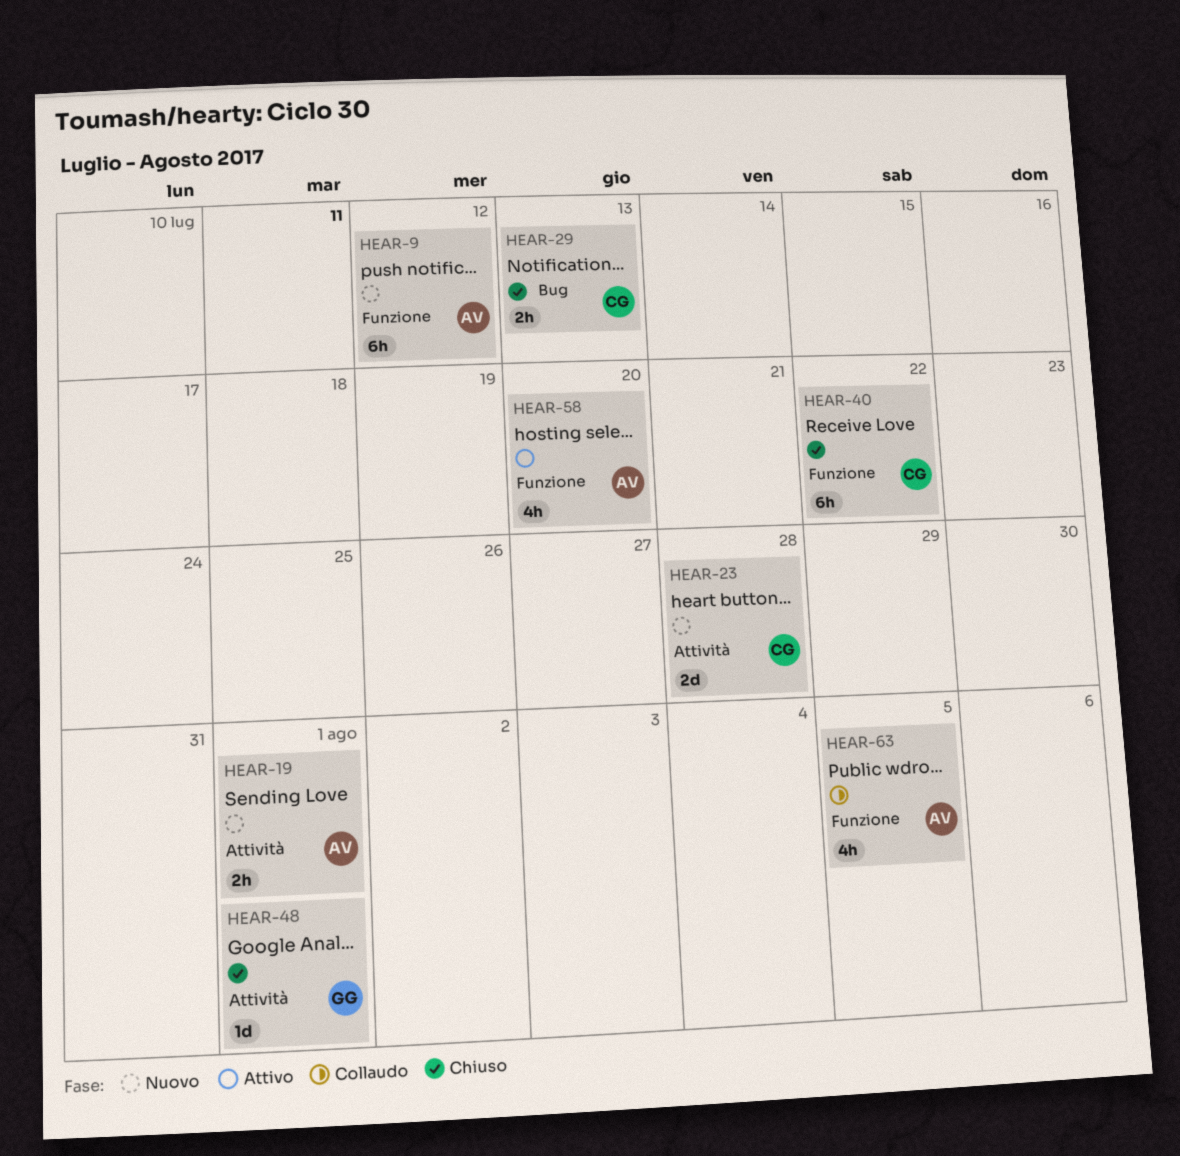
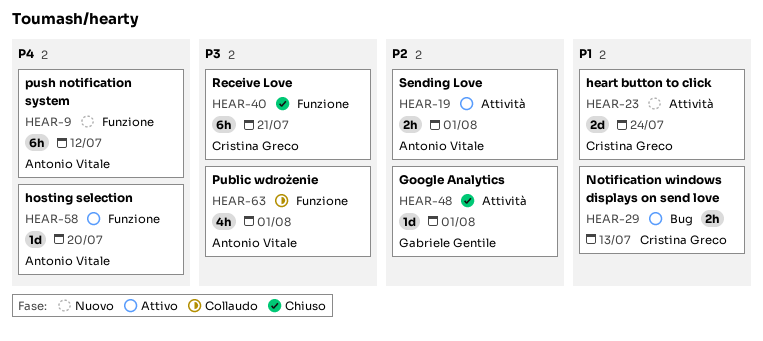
HEAR-19, status: Nuovo -> Attivo
HEAR-23, due: Jul 28 -> Jul 24
HEAR-29, status: Chiuso -> Attivo
HEAR-40, due: Jul 22 -> Jul 21
HEAR-58, estimate: 4h -> 1d
HEAR-63, due: Aug 5 -> Aug 1

